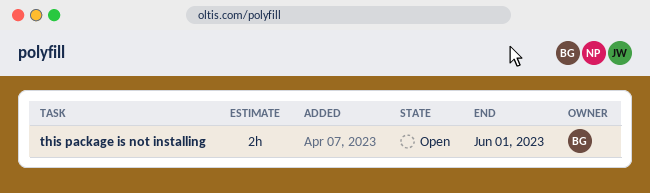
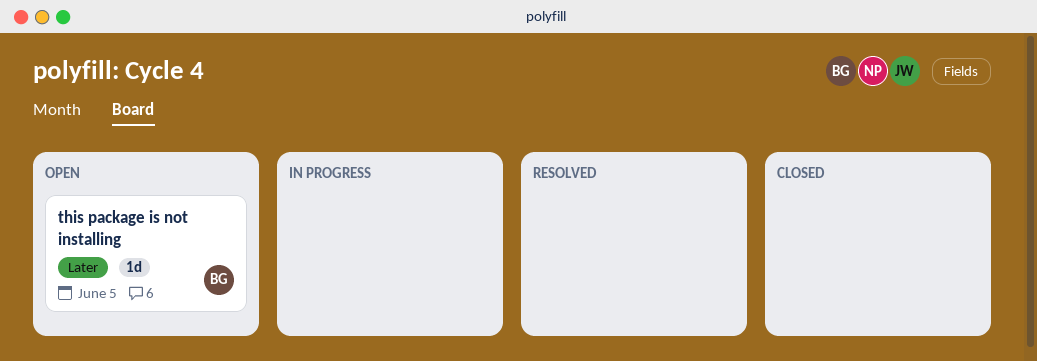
this package is not installing, estimate: 2h -> 1d
this package is not installing, due: Jun 1 -> Jun 5

